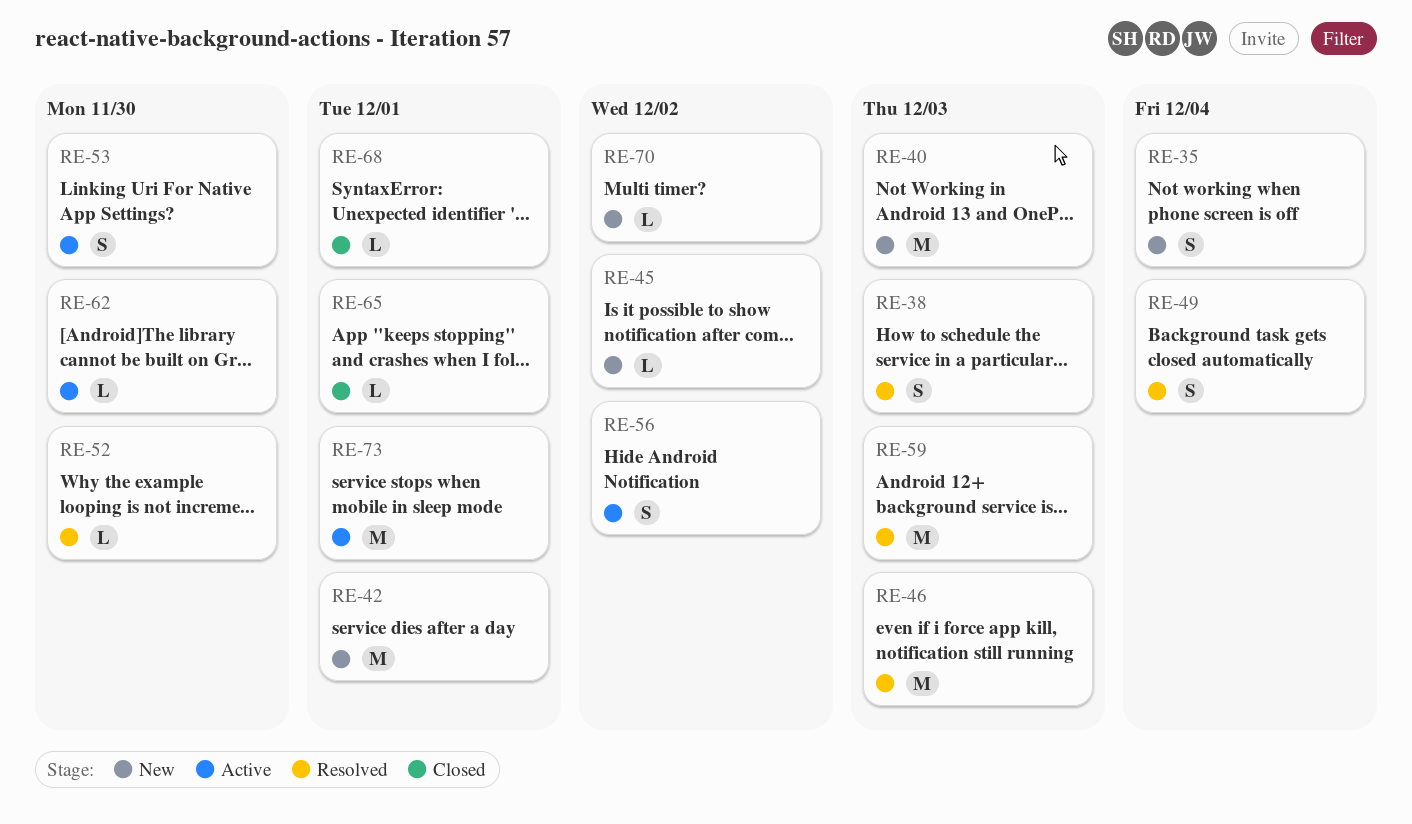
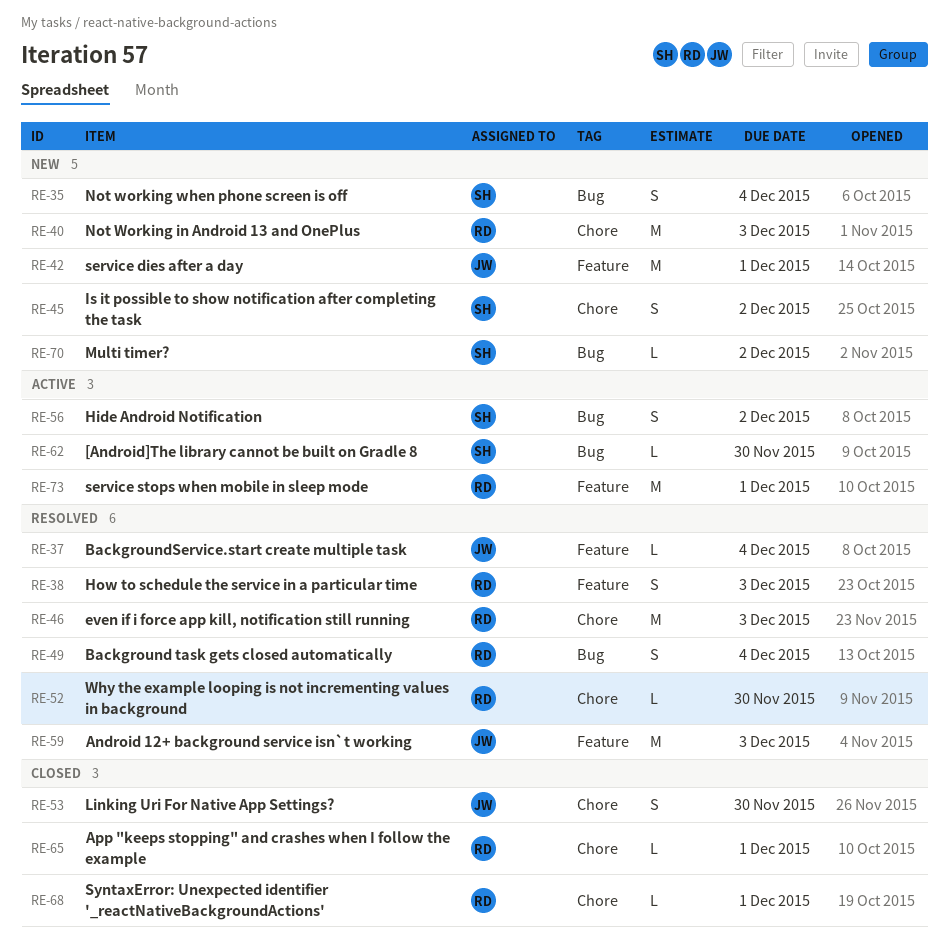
RE-37: none -> present
RE-45, estimate: L -> S
RE-53, status: Active -> Closed

